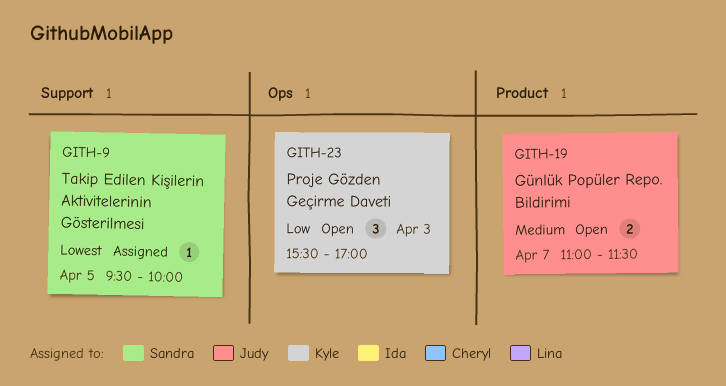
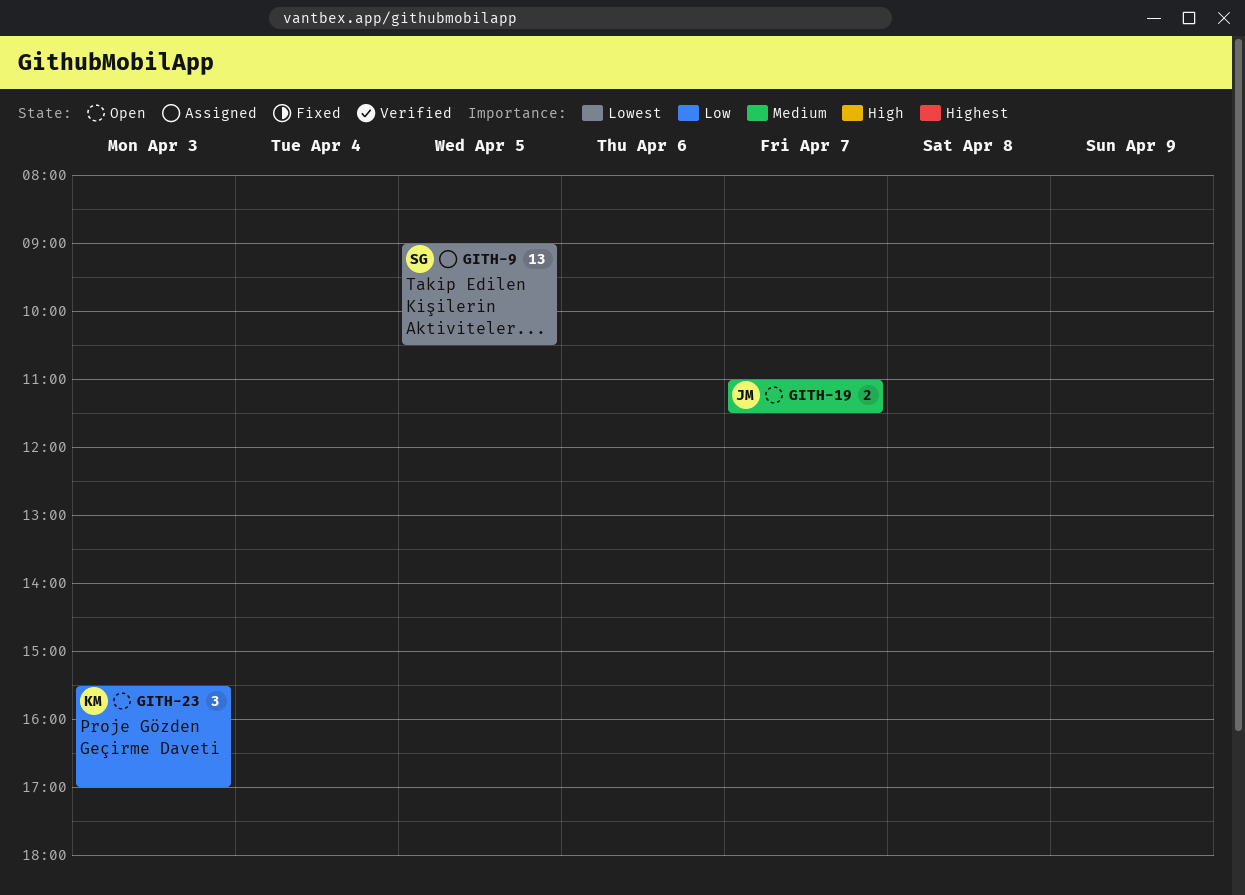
GITH-9, estimate: 1 -> 13
GITH-9, begins: 09:30 -> 09:00
GITH-9, ends: 10:00 -> 10:30

